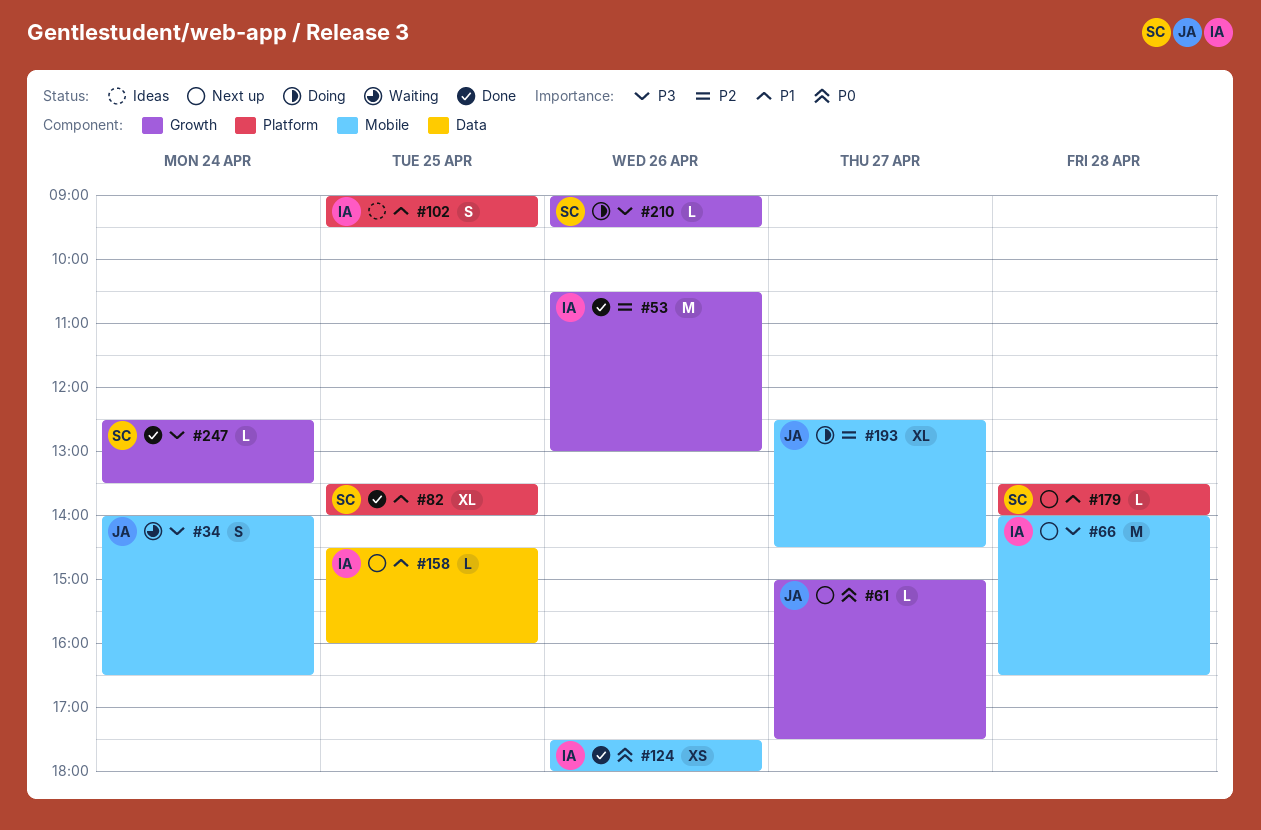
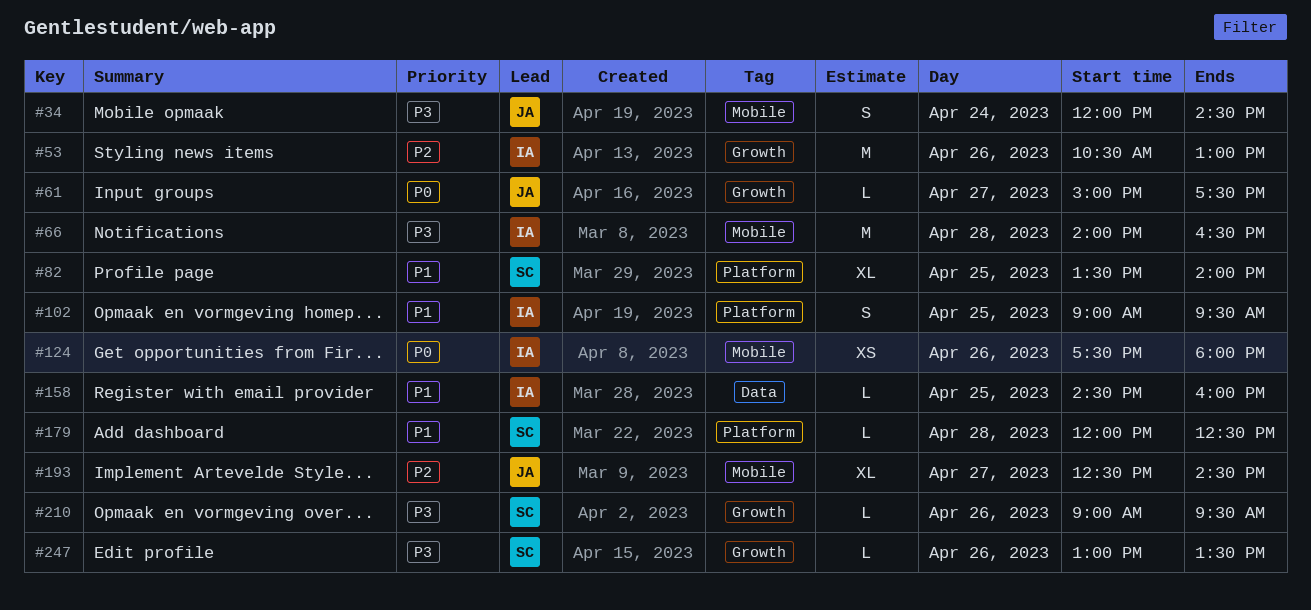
#34, begins: 14:00 -> 12:00
#34, ends: 16:30 -> 14:30
#179, begins: 13:30 -> 12:00
#179, ends: 14:00 -> 12:30
#247, day: Apr 24 -> Apr 26
#247, begins: 12:30 -> 13:00

